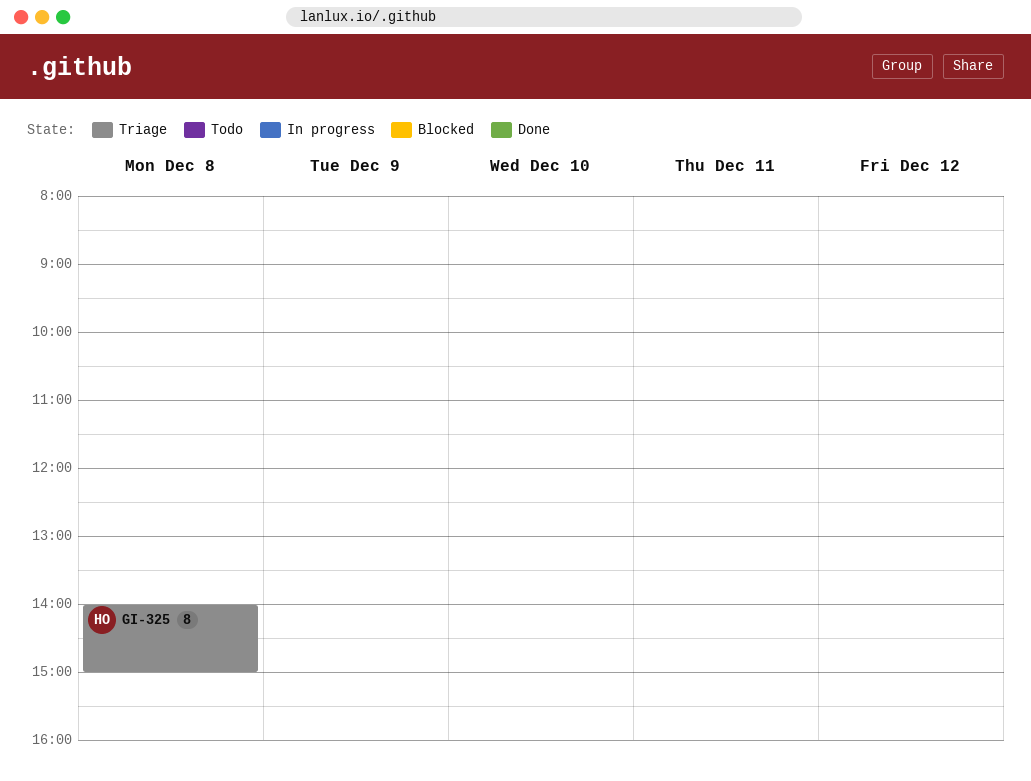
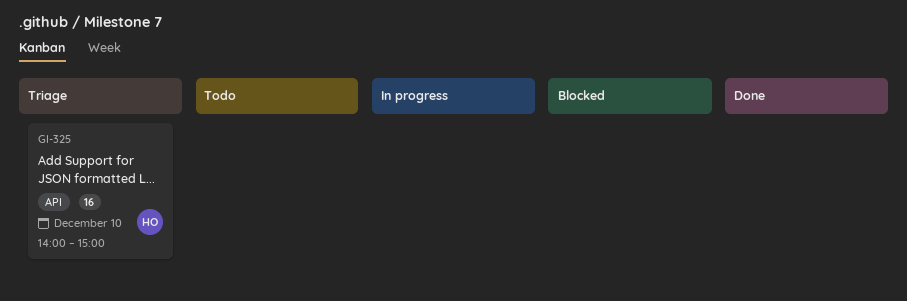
GI-325, estimate: 8 -> 16
GI-325, day: Dec 8 -> Dec 10

